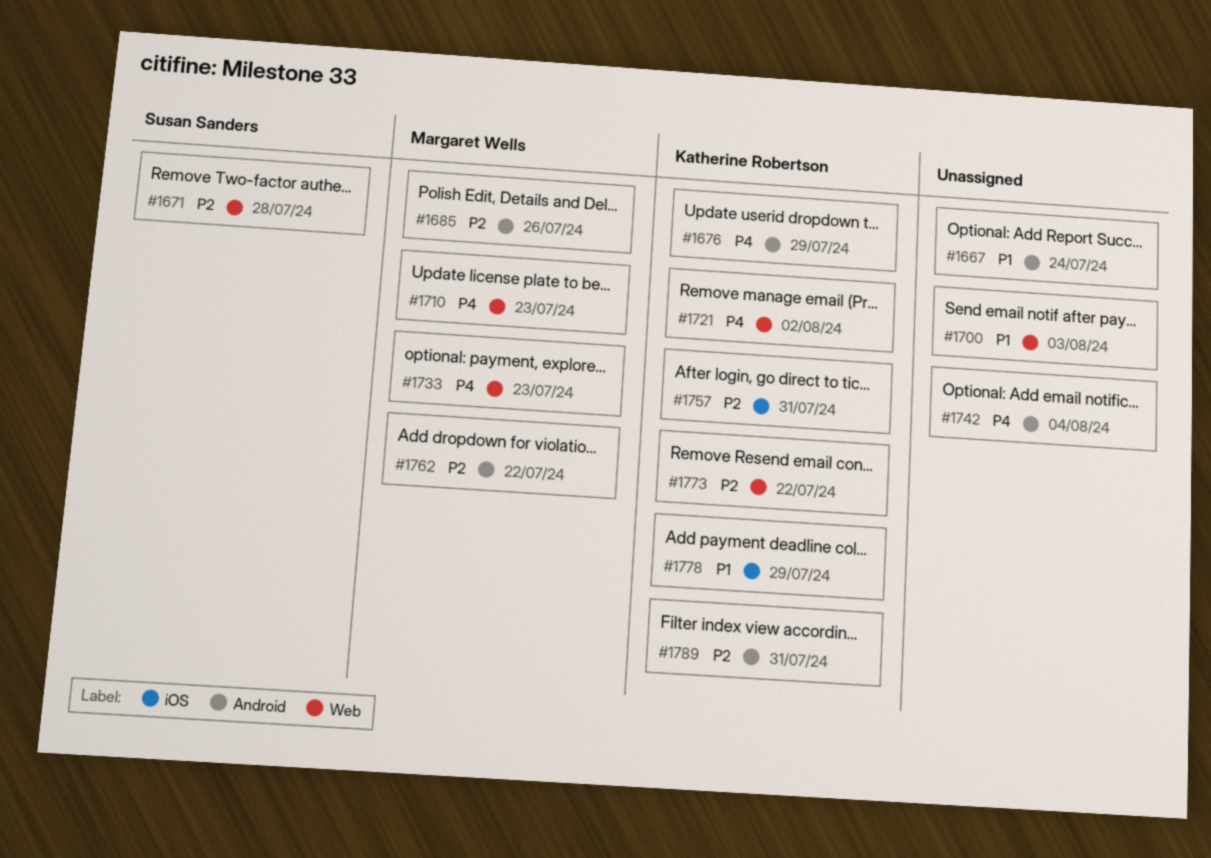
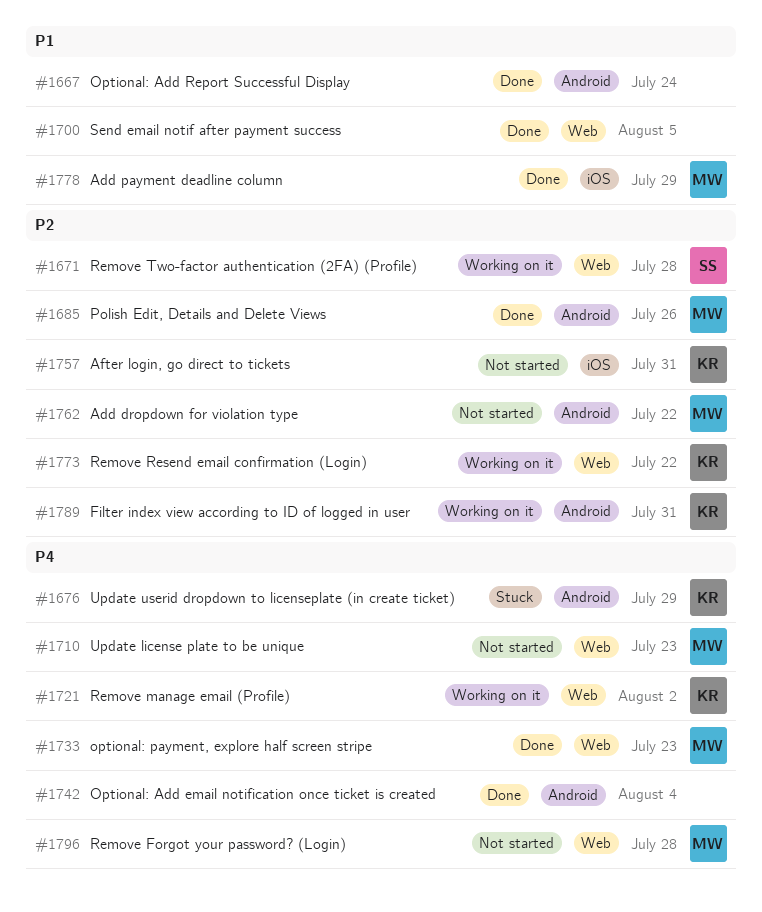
#1700, due: Aug 3 -> Aug 5
#1778, owner: Katherine Robertson -> Margaret Wells
#1796: none -> present

